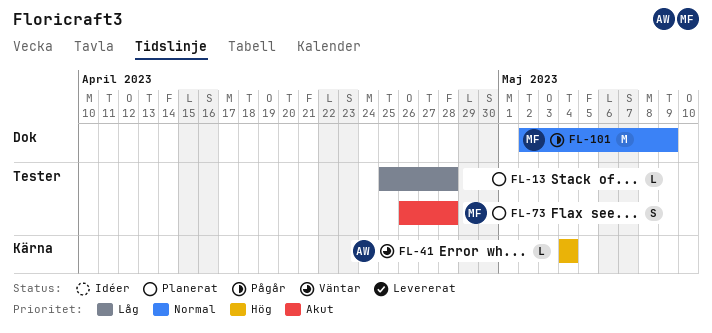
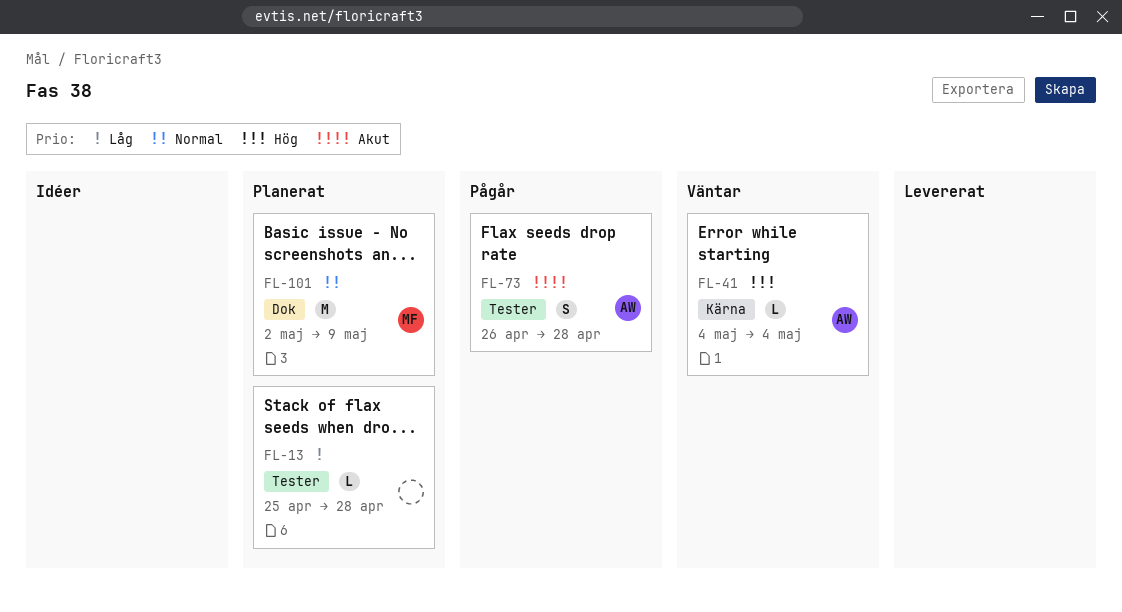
FL-73, status: Planerat -> Pågår
FL-73, owner: MF -> AW
FL-101, status: Pågår -> Planerat

